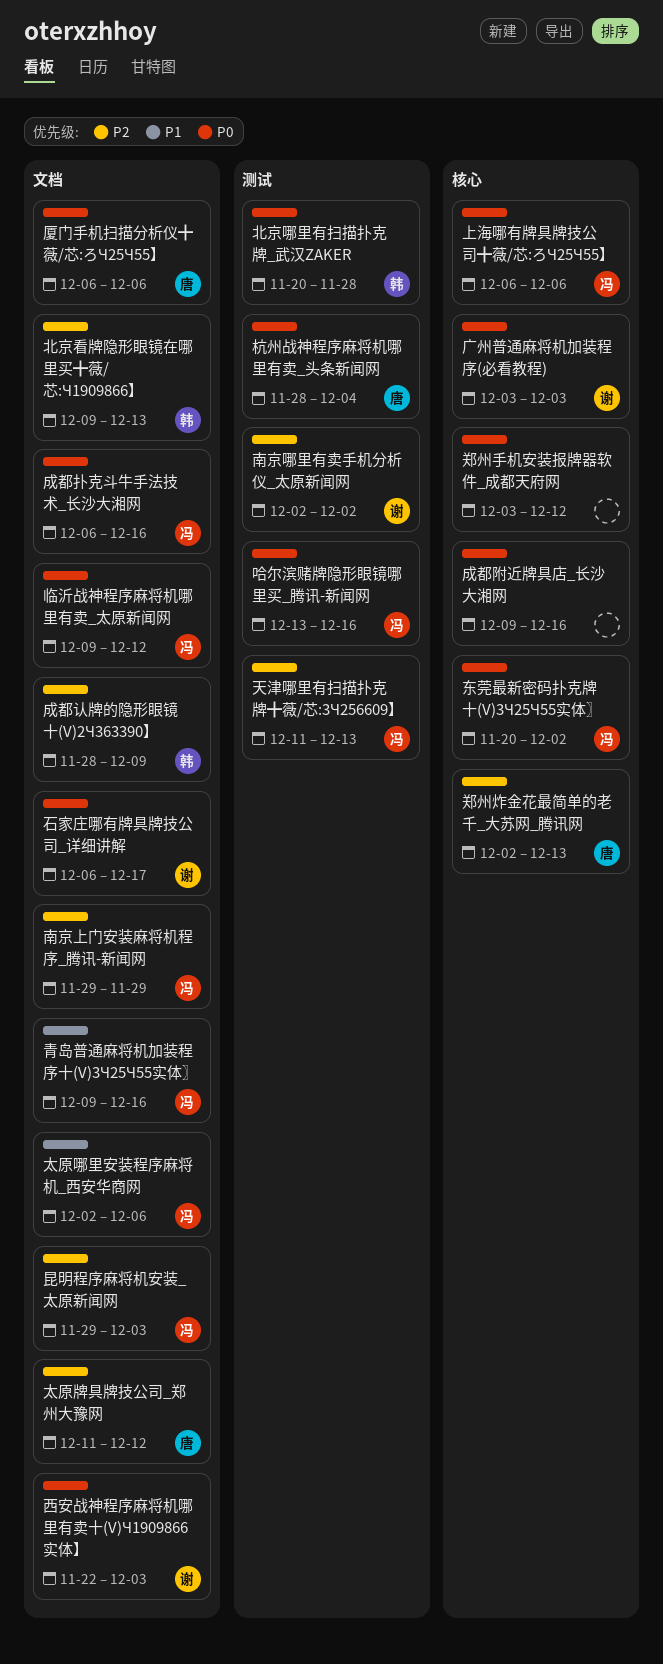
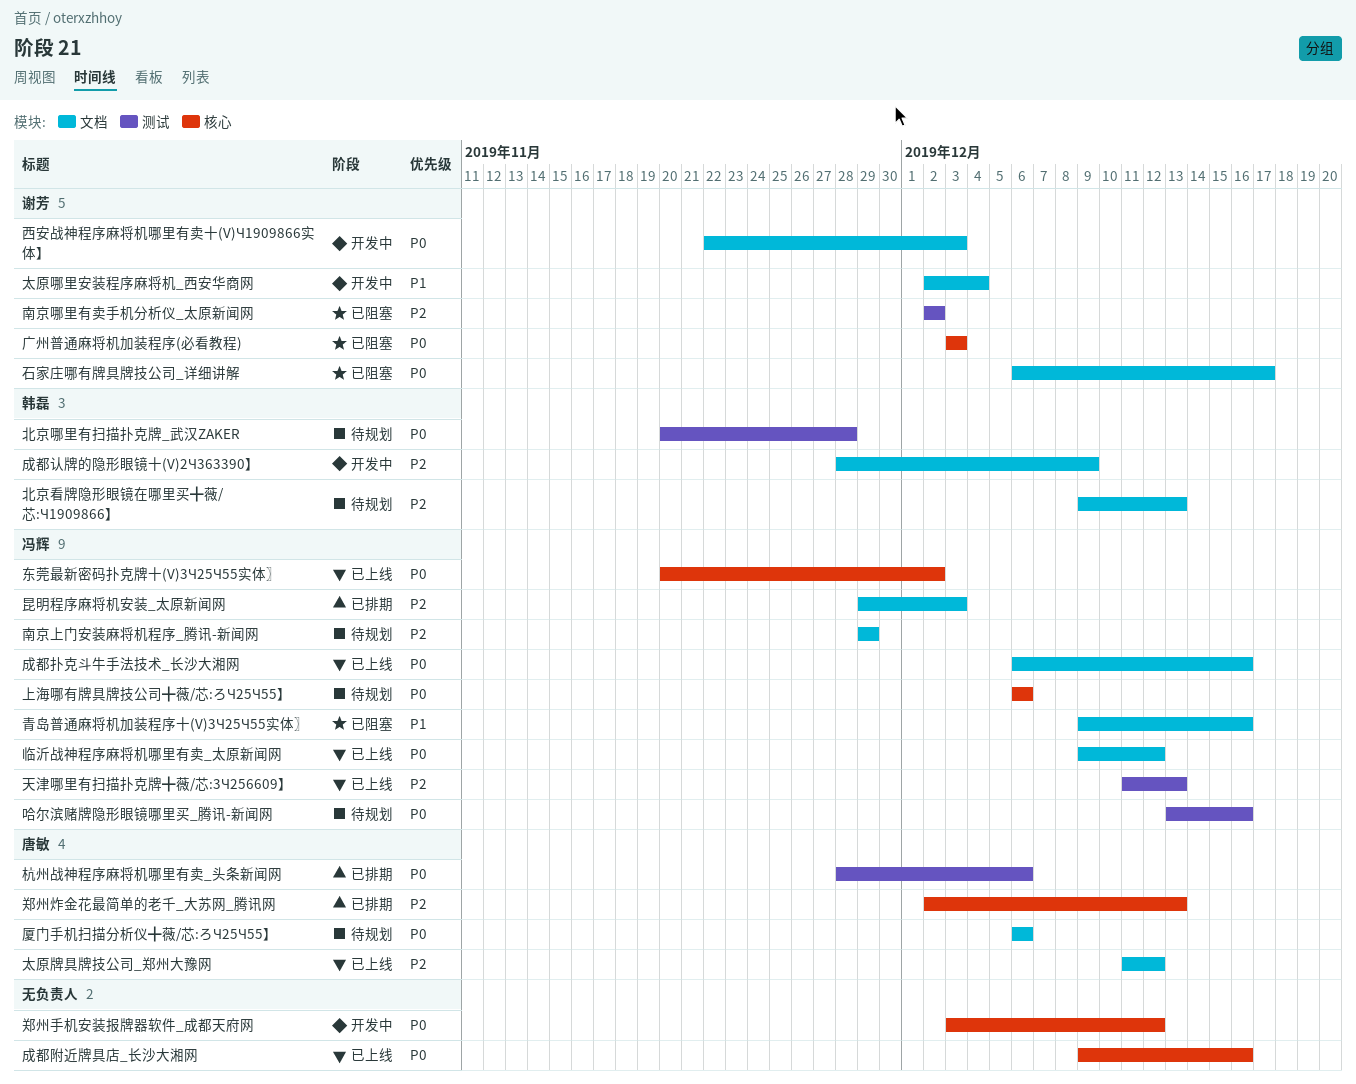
太原哪里安装程序麻将机_西安华商网, owner: 冯辉 -> 谢芳
太原哪里安装程序麻将机_西安华商网, due: Dec 6 -> Dec 4
杭州战神程序麻将机哪里有卖_头条新闻网, due: Dec 4 -> Dec 6

